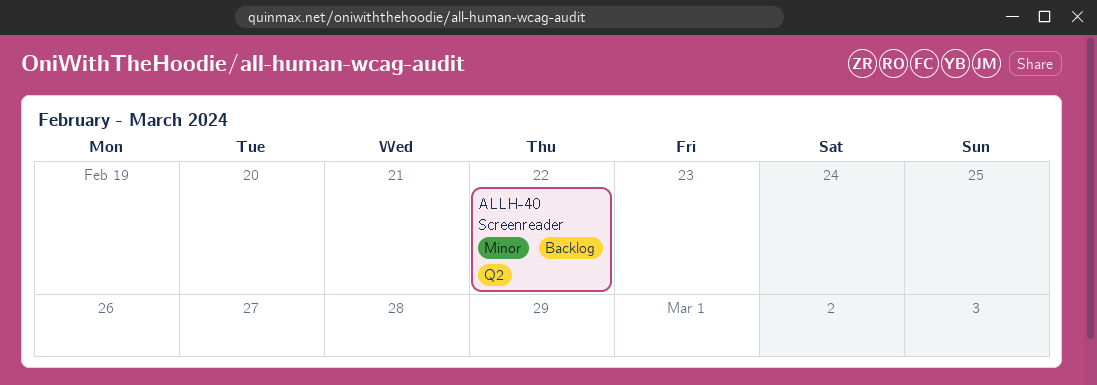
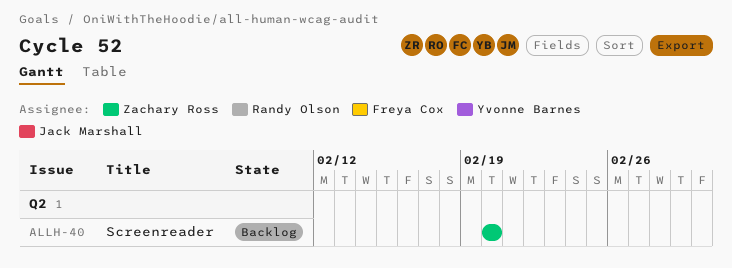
ALLH-40, due: Feb 22 -> Feb 20

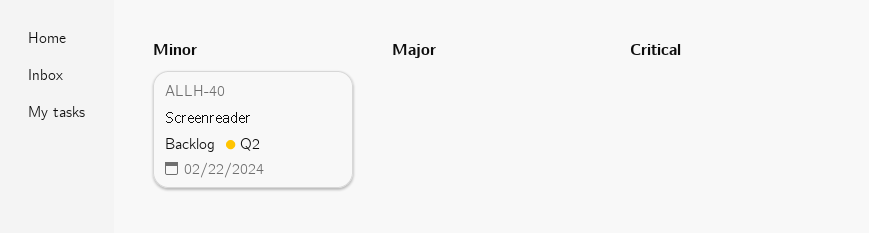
ALLH-40, due: Feb 20 -> Feb 22

